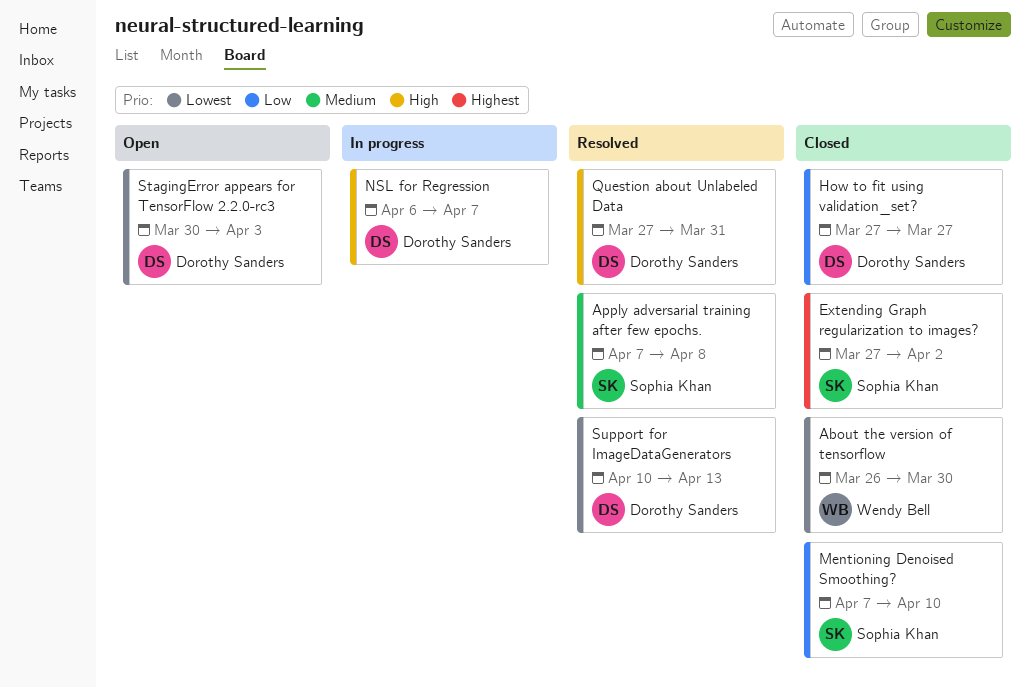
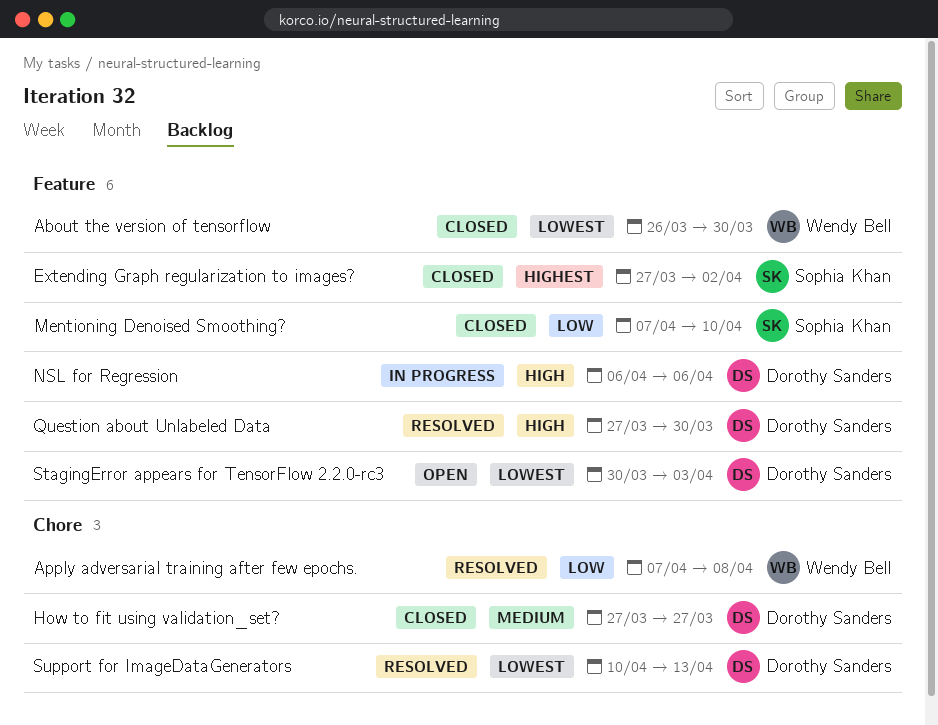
Apply adversarial training after few epochs., owner: Sophia Khan -> Wendy Bell
Apply adversarial training after few epochs., priority: Medium -> Low
How to fit using validation_set?, priority: Low -> Medium
NSL for Regression, due: Apr 7 -> Apr 6
Question about Unlabeled Data, due: Mar 31 -> Mar 30

